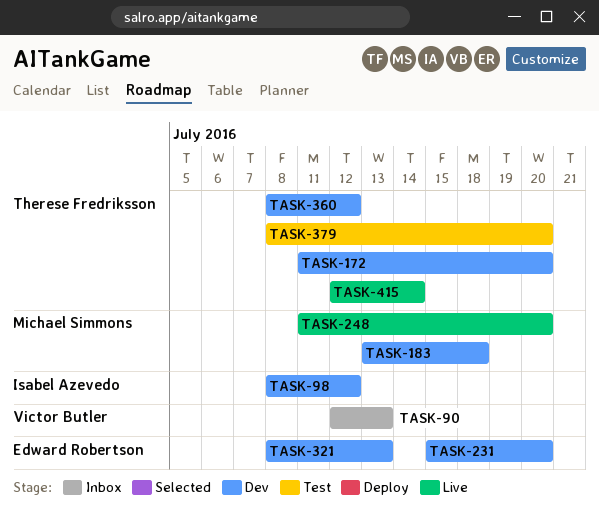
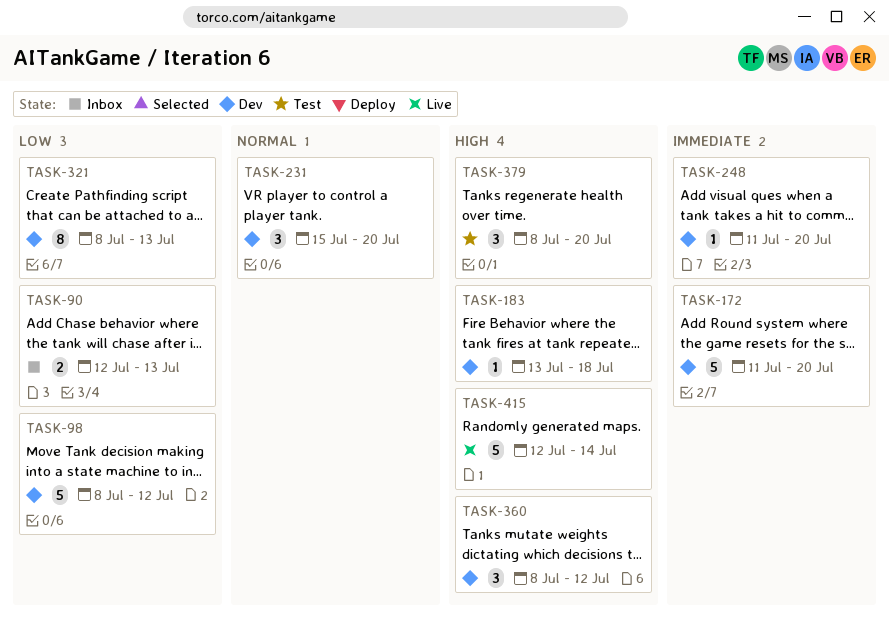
TASK-248, status: Live -> Dev

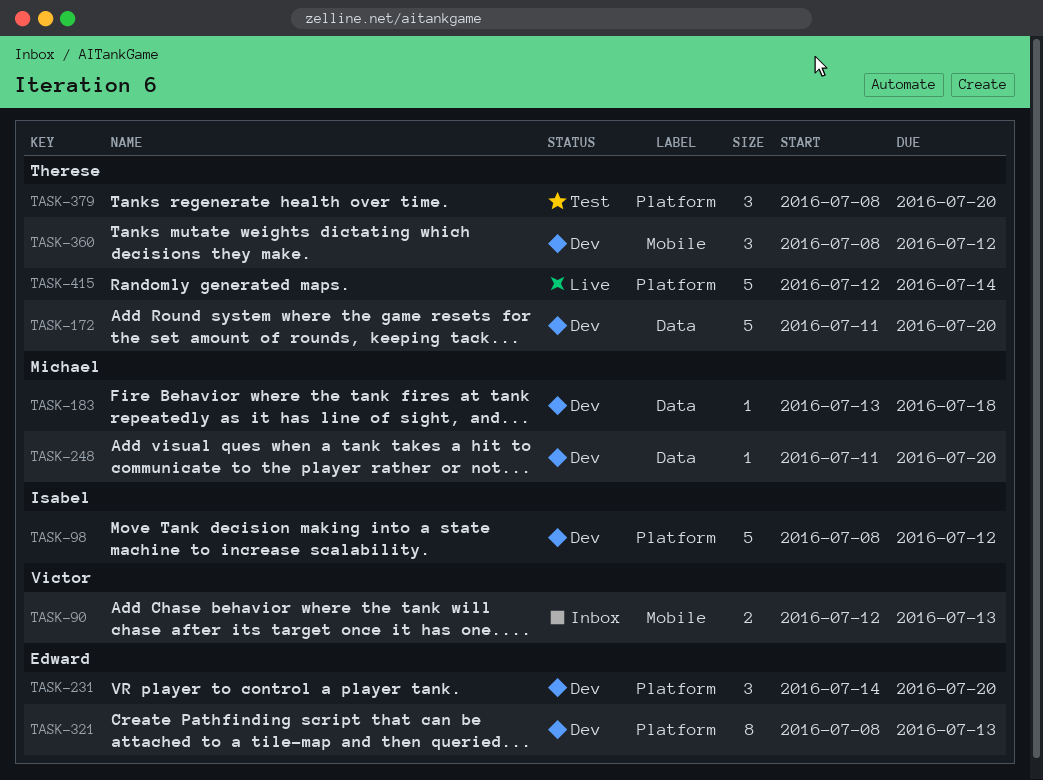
TASK-231, start: Jul 15 -> Jul 14

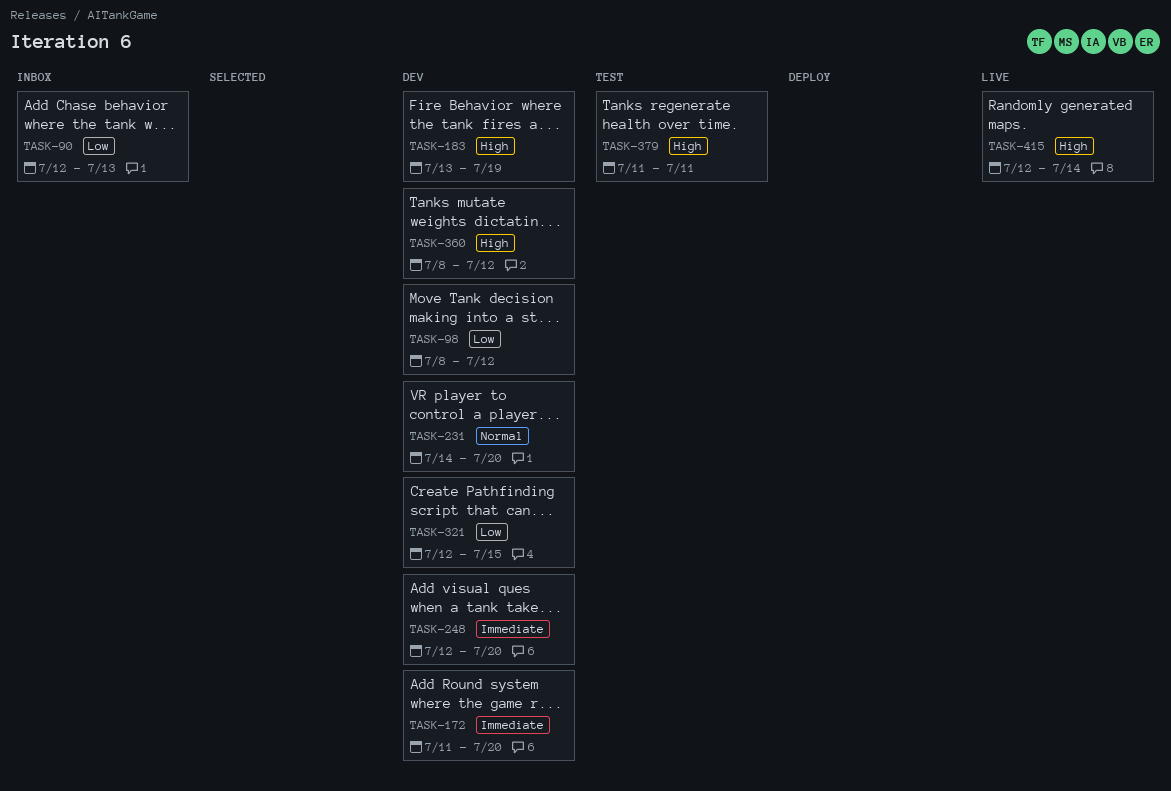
TASK-183, due: Jul 18 -> Jul 19
TASK-248, start: Jul 11 -> Jul 12
TASK-321, start: Jul 8 -> Jul 12
TASK-321, due: Jul 13 -> Jul 15
TASK-379, start: Jul 8 -> Jul 11
TASK-379, due: Jul 20 -> Jul 11

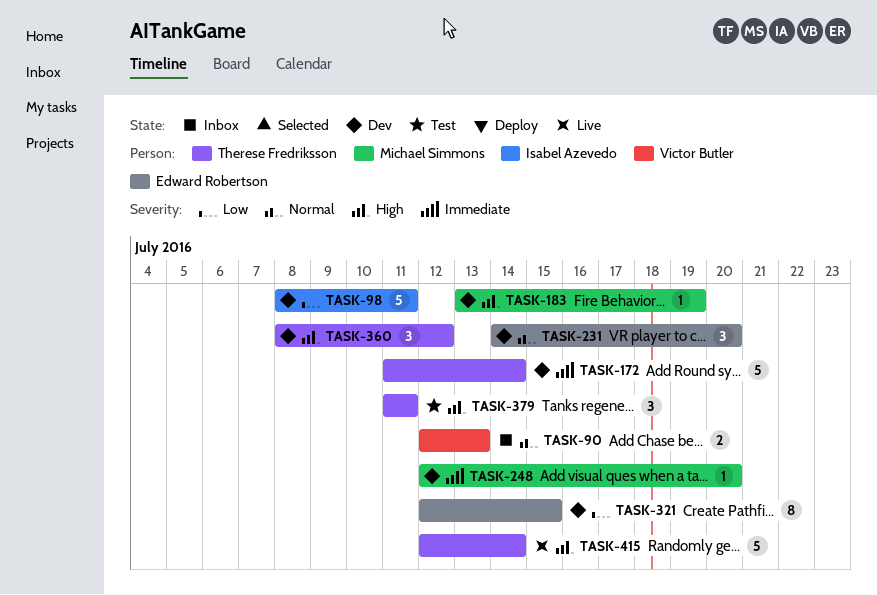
TASK-90, priority: Low -> Normal
TASK-98, due: Jul 12 -> Jul 11
TASK-172, due: Jul 20 -> Jul 14

